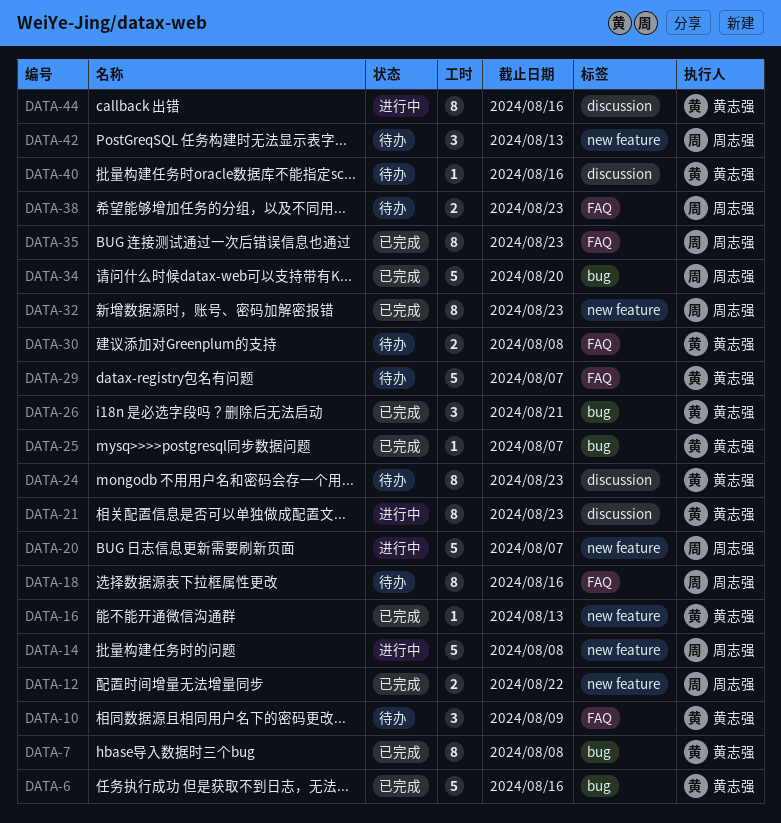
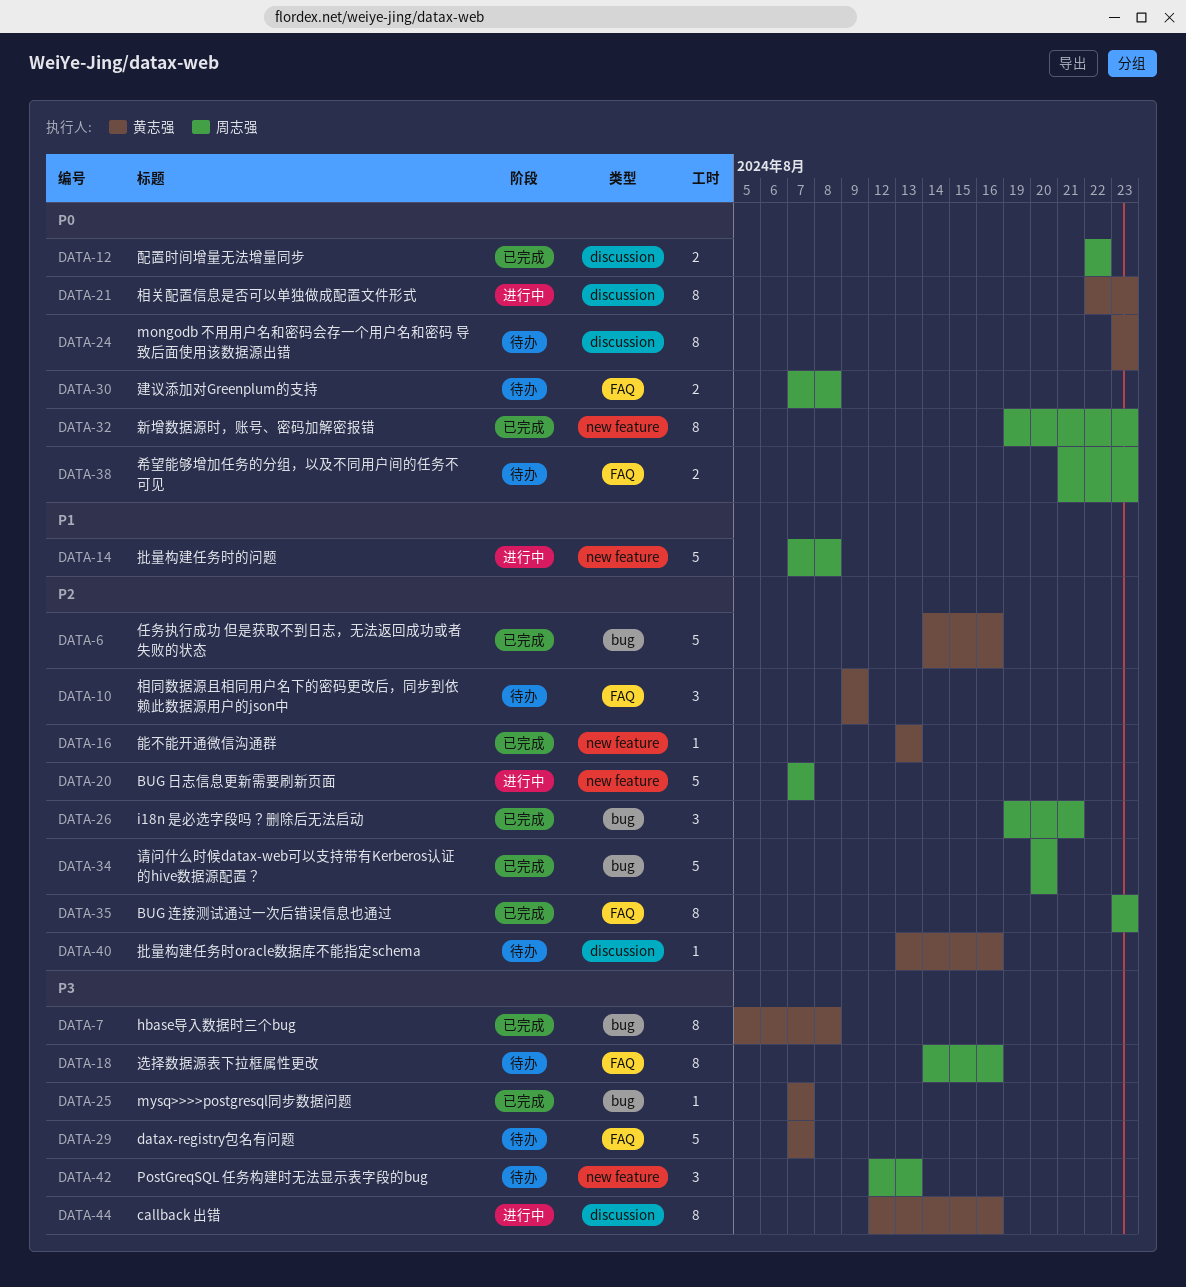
DATA-12, label: new feature -> discussion
DATA-26, owner: 黄志强 -> 周志强
DATA-30, owner: 黄志强 -> 周志强

